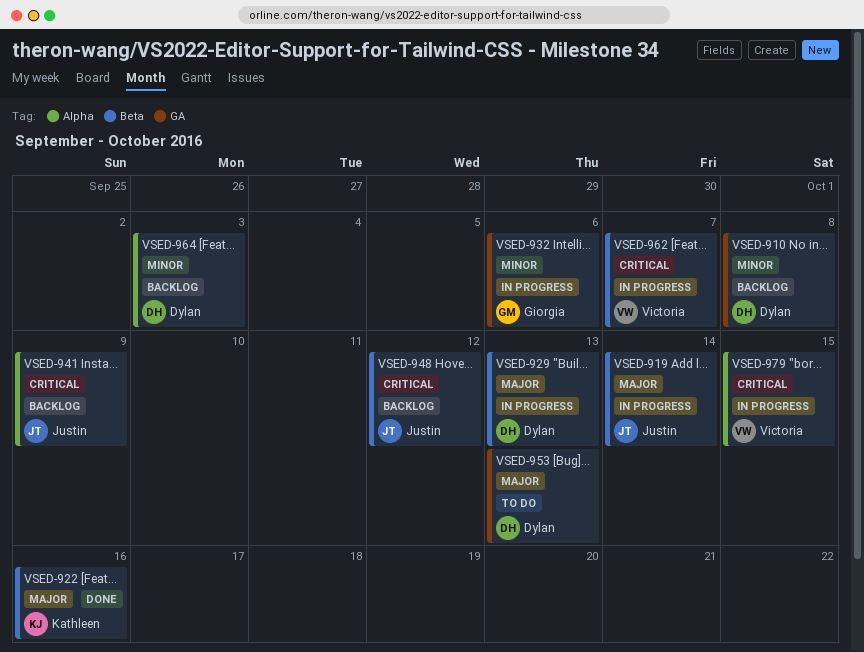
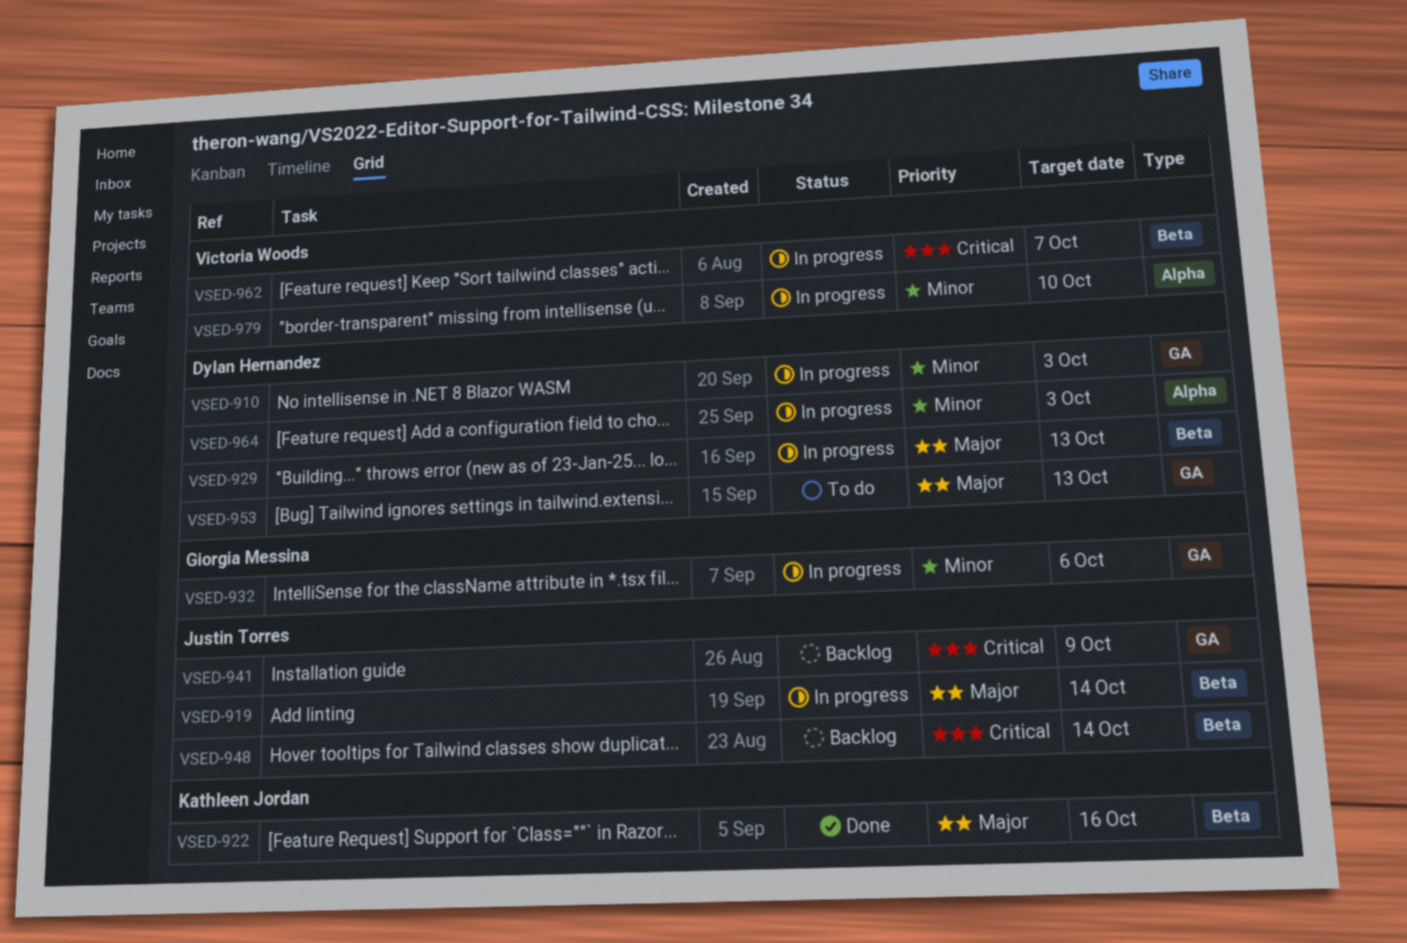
VSED-910, status: Backlog -> In progress
VSED-910, due: Oct 8 -> Oct 3
VSED-941, label: Alpha -> GA
VSED-948, due: Oct 12 -> Oct 14
VSED-964, status: Backlog -> In progress
VSED-979, priority: Critical -> Minor
VSED-979, due: Oct 15 -> Oct 10

